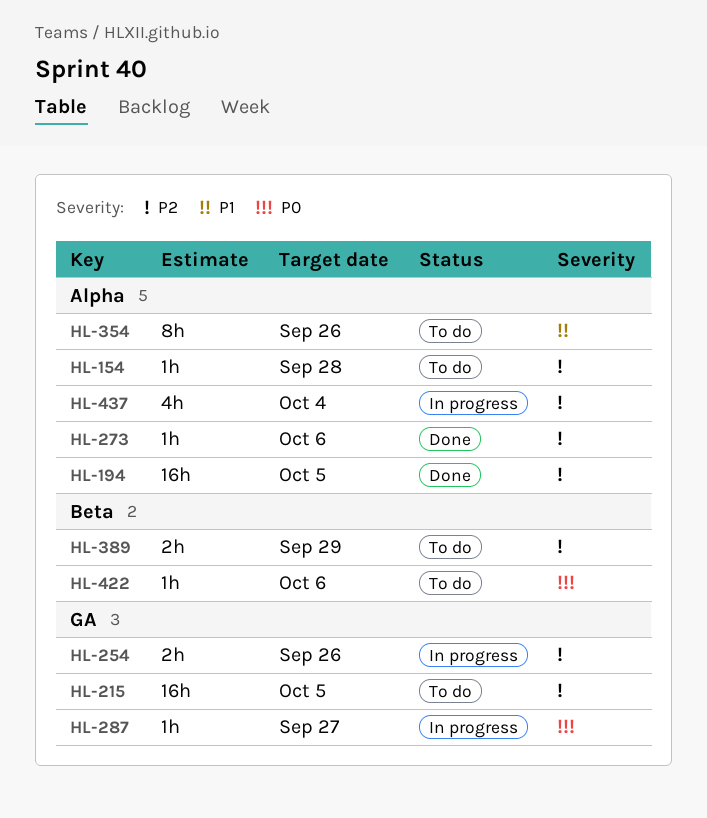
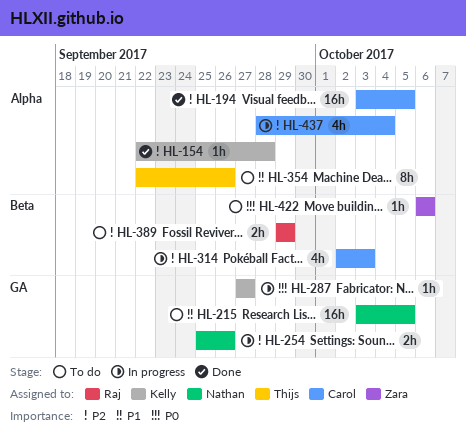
HL-154, status: To do -> Done
HL-215, priority: P2 -> P1
HL-273: present -> none
HL-314: none -> present

